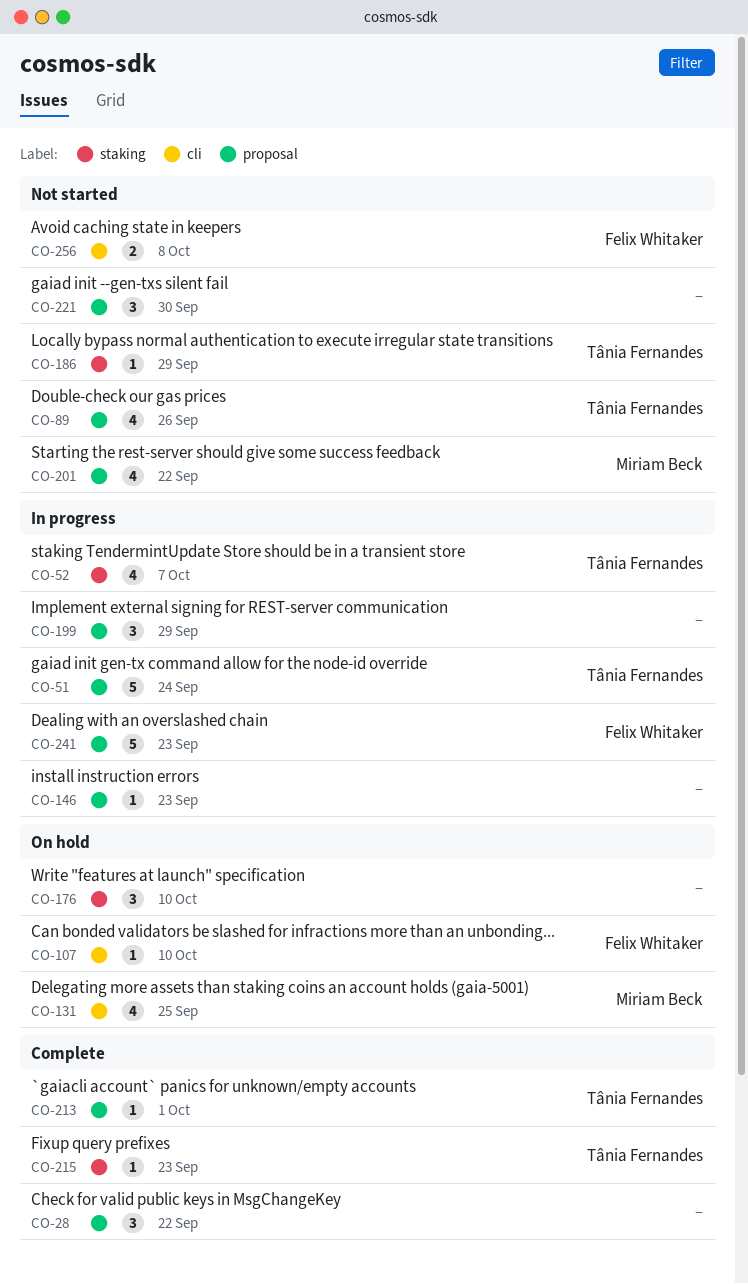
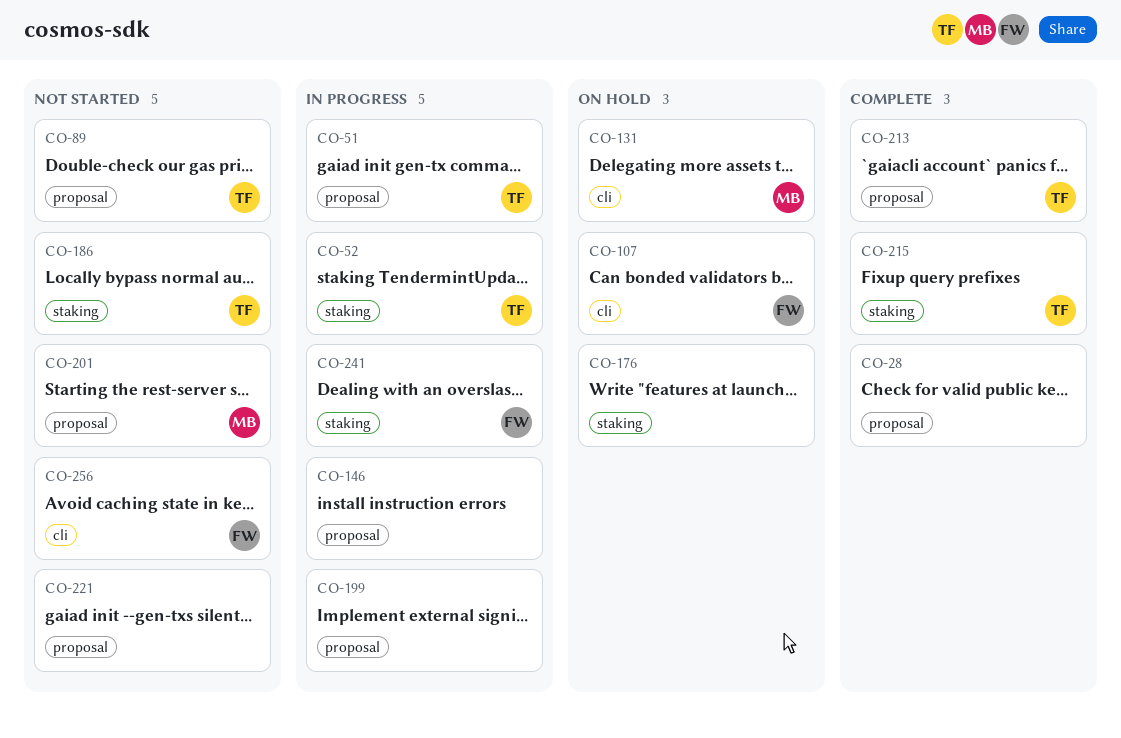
CO-241, label: proposal -> staking

